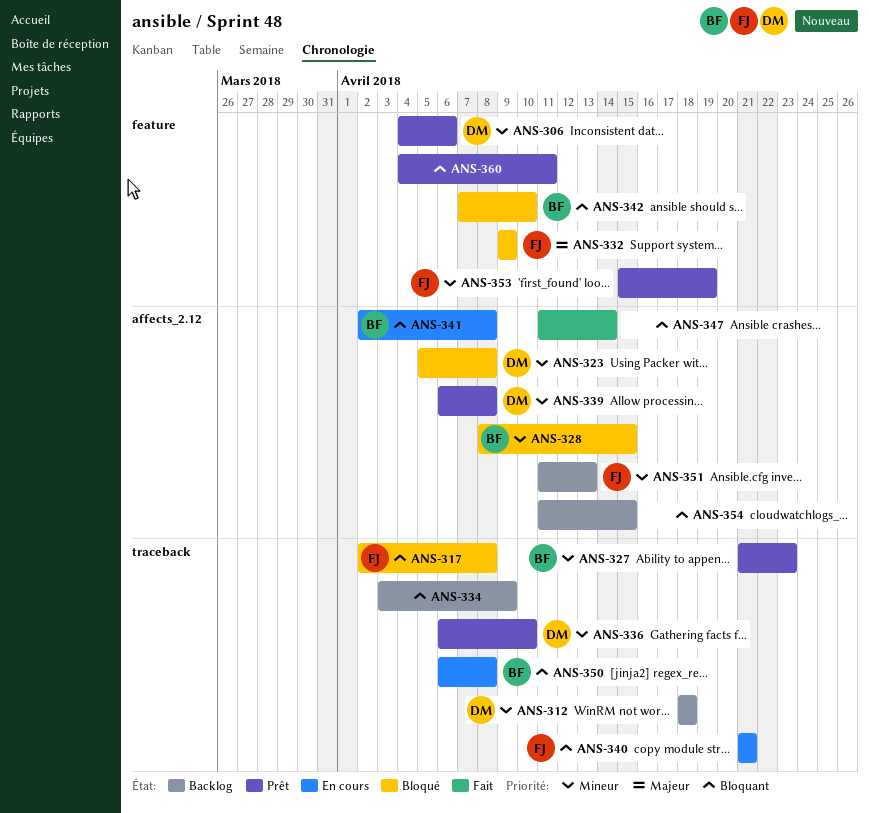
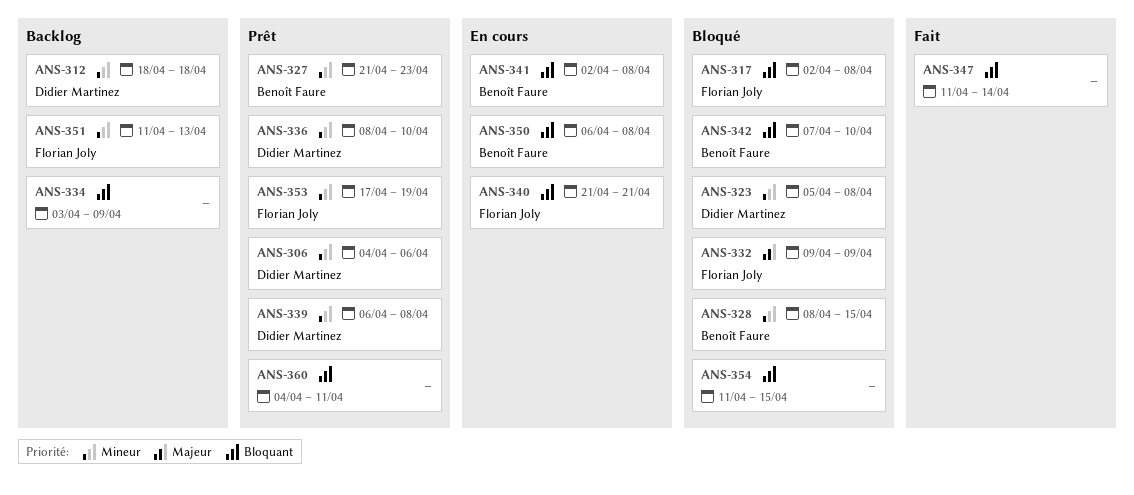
ANS-336, start: Apr 6 -> Apr 8
ANS-353, start: Apr 15 -> Apr 17
ANS-354, status: Backlog -> Bloqué

